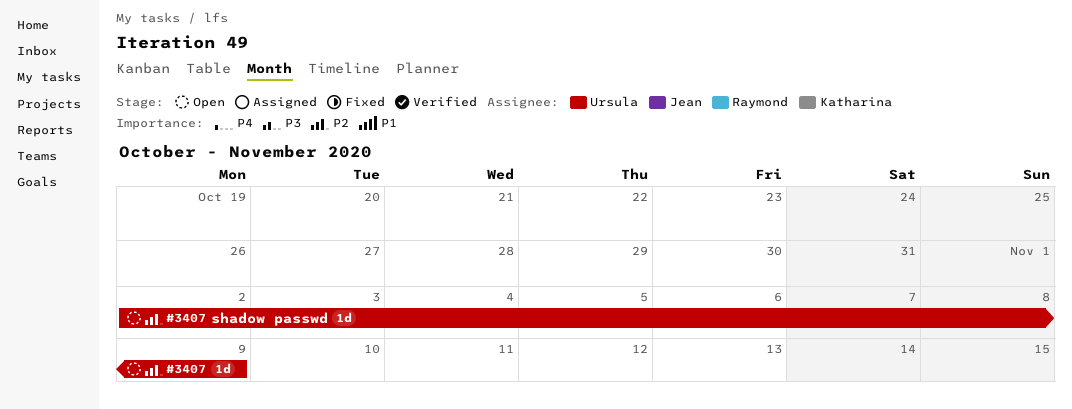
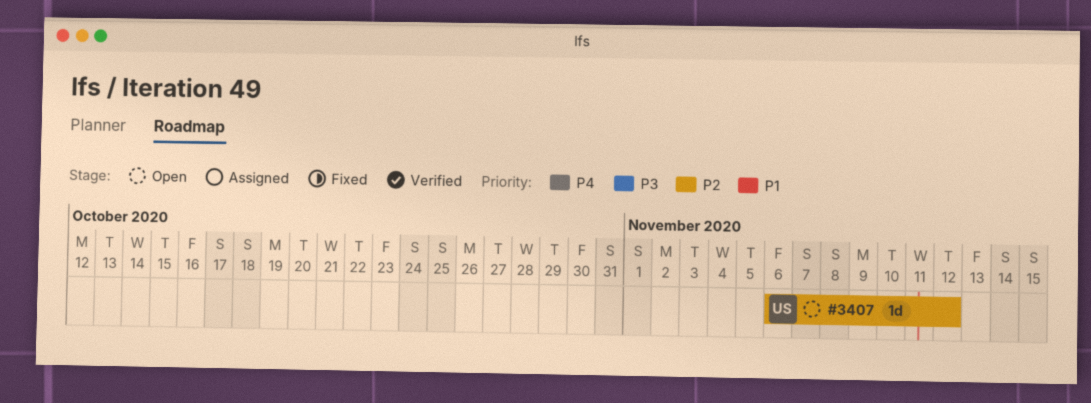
#3407, start: Nov 2 -> Nov 6
#3407, due: Nov 9 -> Nov 12

